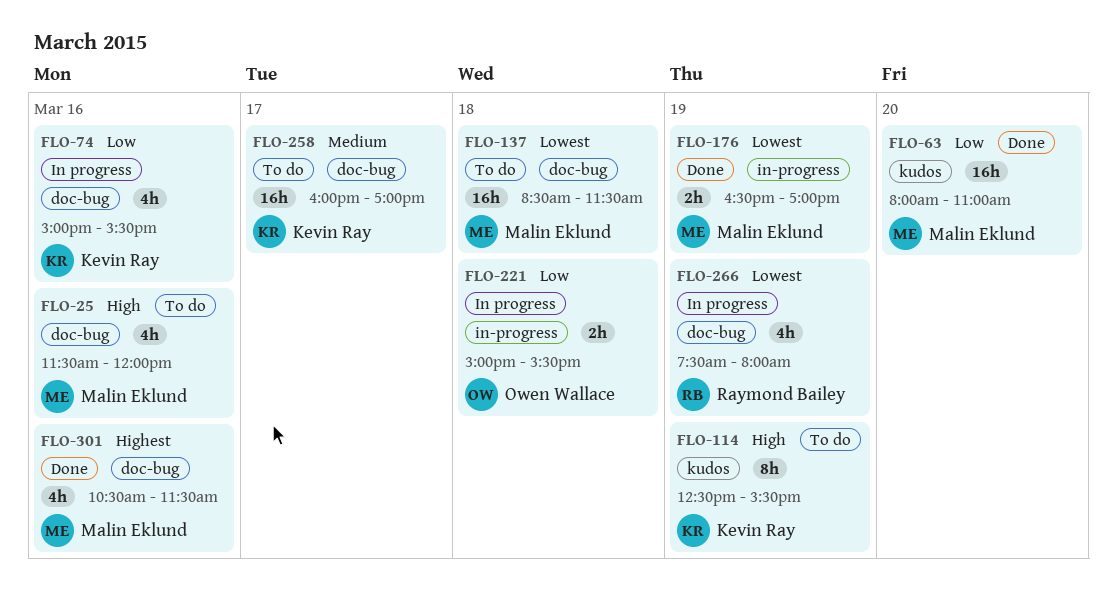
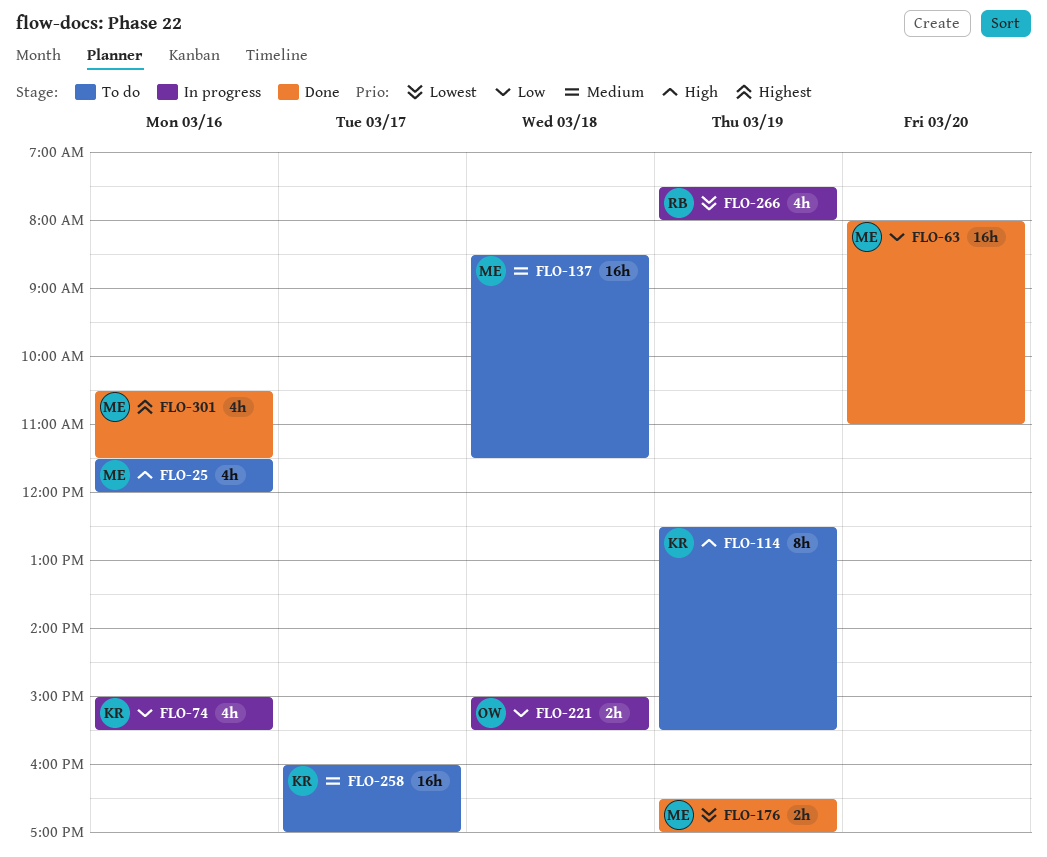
FLO-137, priority: Lowest -> Medium

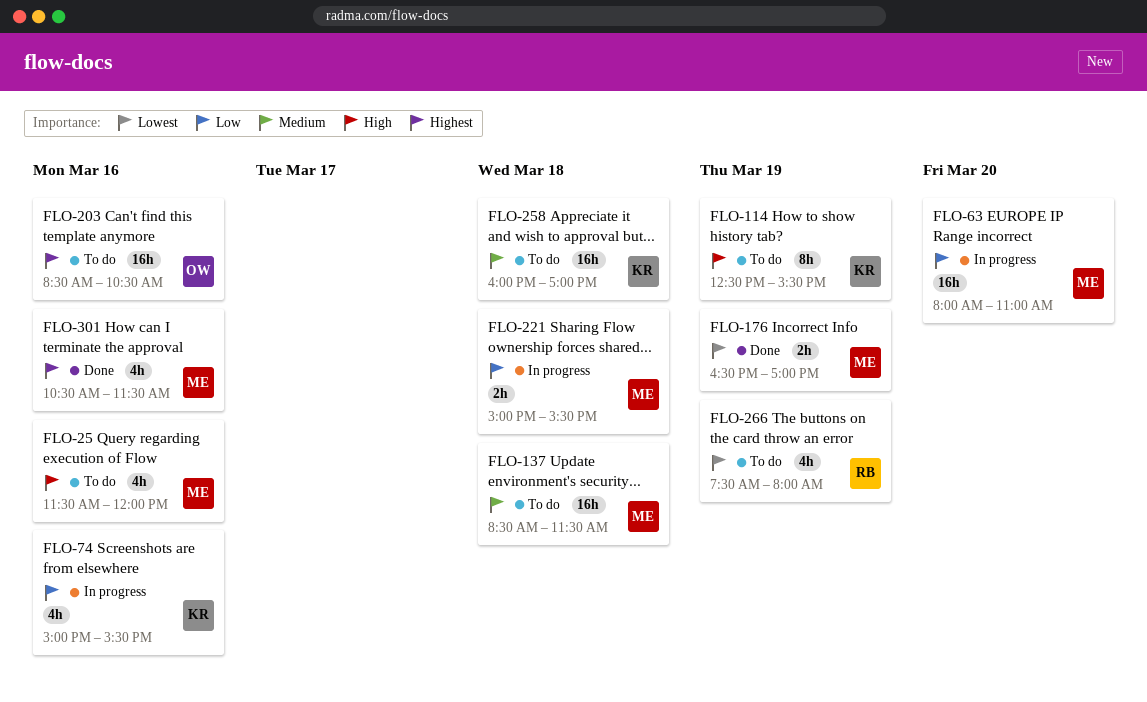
FLO-63, status: Done -> In progress
FLO-203: none -> present
FLO-221, owner: OW -> ME
FLO-258, day: Mar 17 -> Mar 18
FLO-266, status: In progress -> To do

